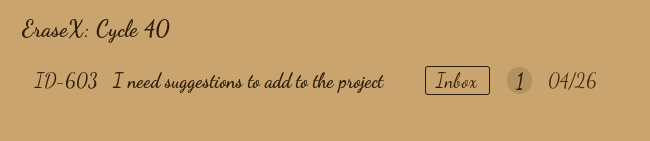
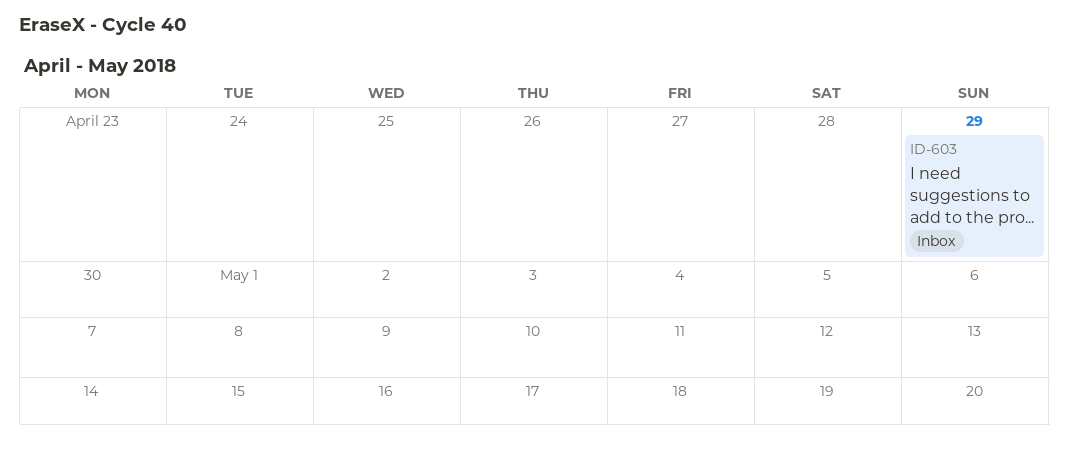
ID-603, due: Apr 26 -> Apr 29

